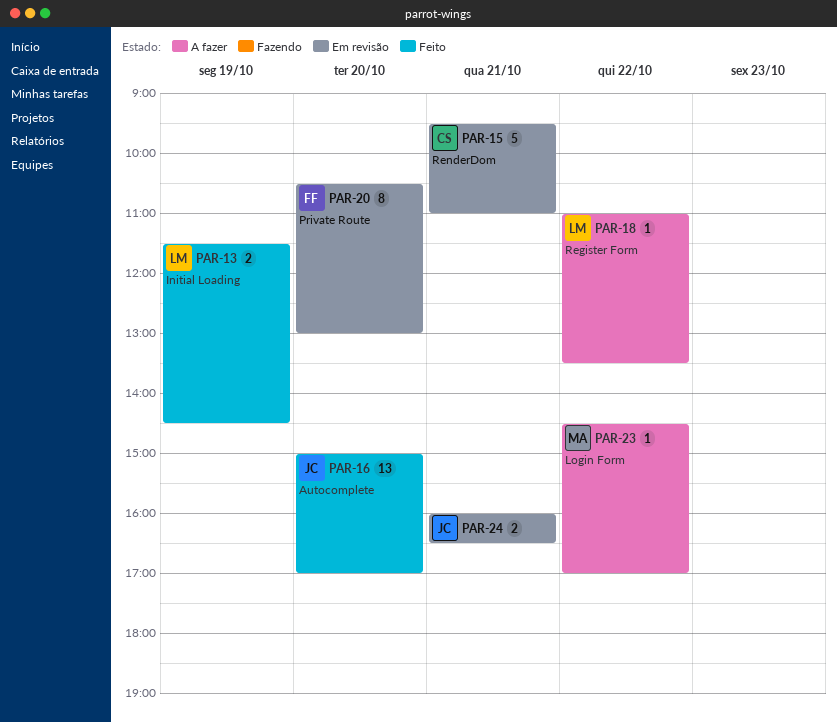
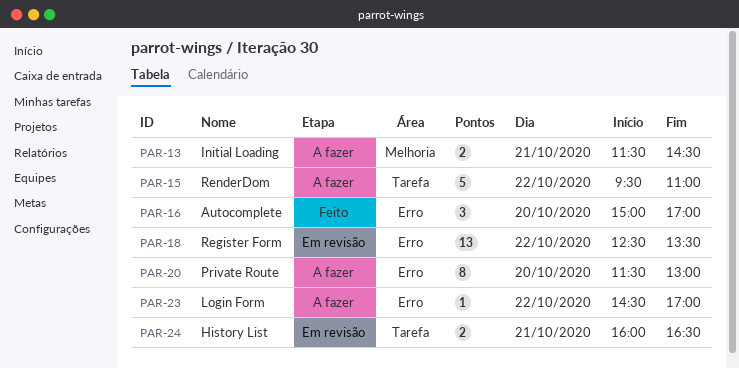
PAR-13, status: Feito -> A fazer
PAR-13, day: Oct 19 -> Oct 21
PAR-15, status: Em revisão -> A fazer
PAR-15, day: Oct 21 -> Oct 22
PAR-16, estimate: 13 -> 3
PAR-18, status: A fazer -> Em revisão
PAR-18, estimate: 1 -> 13
PAR-18, begins: 11:00 -> 12:30
PAR-20, status: Em revisão -> A fazer
PAR-20, begins: 10:30 -> 11:30

